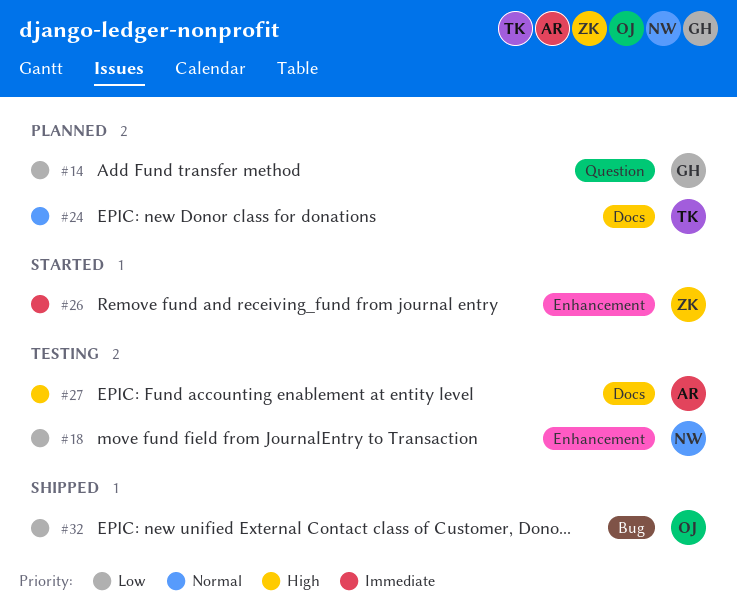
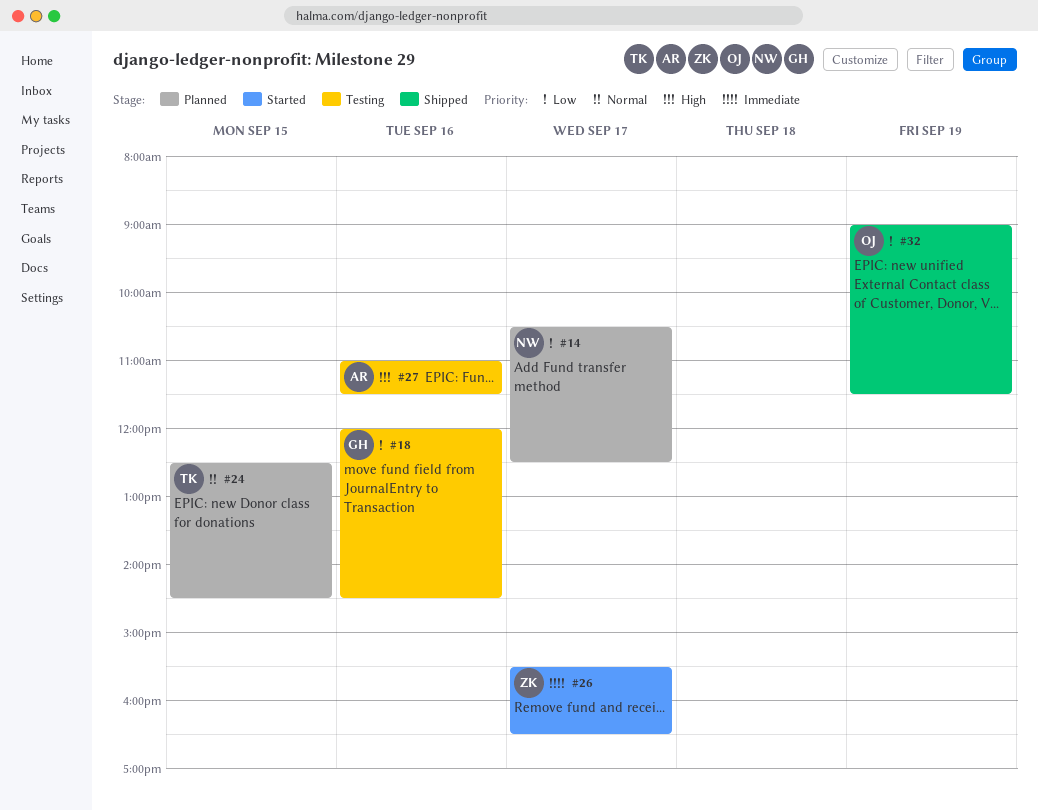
#14, owner: GH -> NW
#18, owner: NW -> GH

